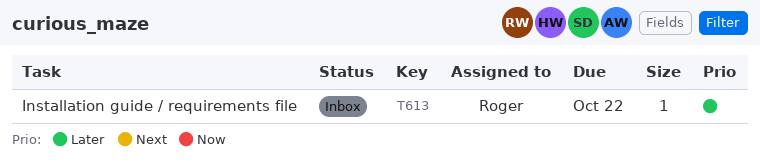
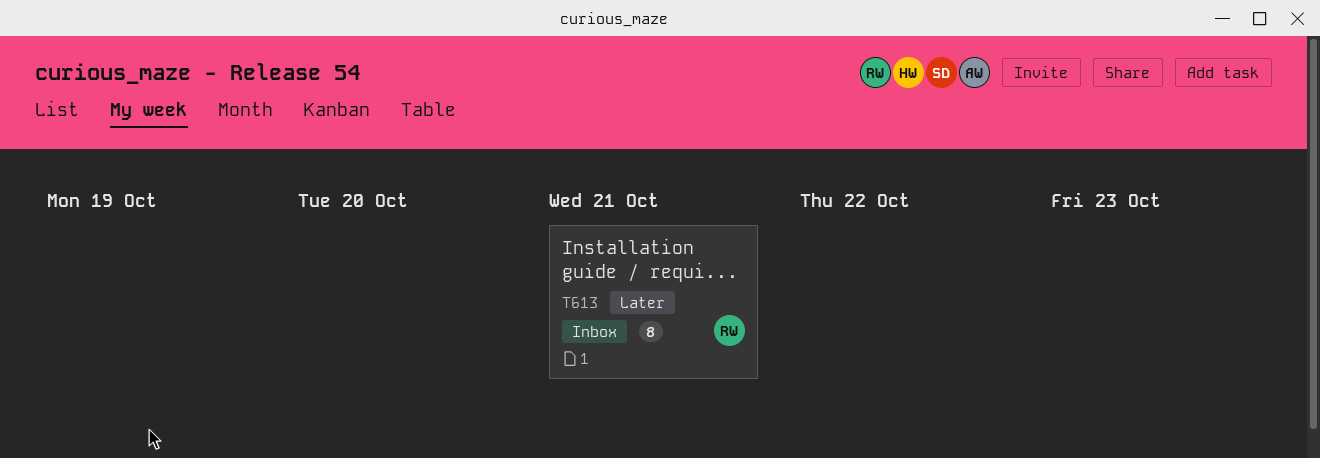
T613, estimate: 1 -> 8
T613, due: Oct 22 -> Oct 21

